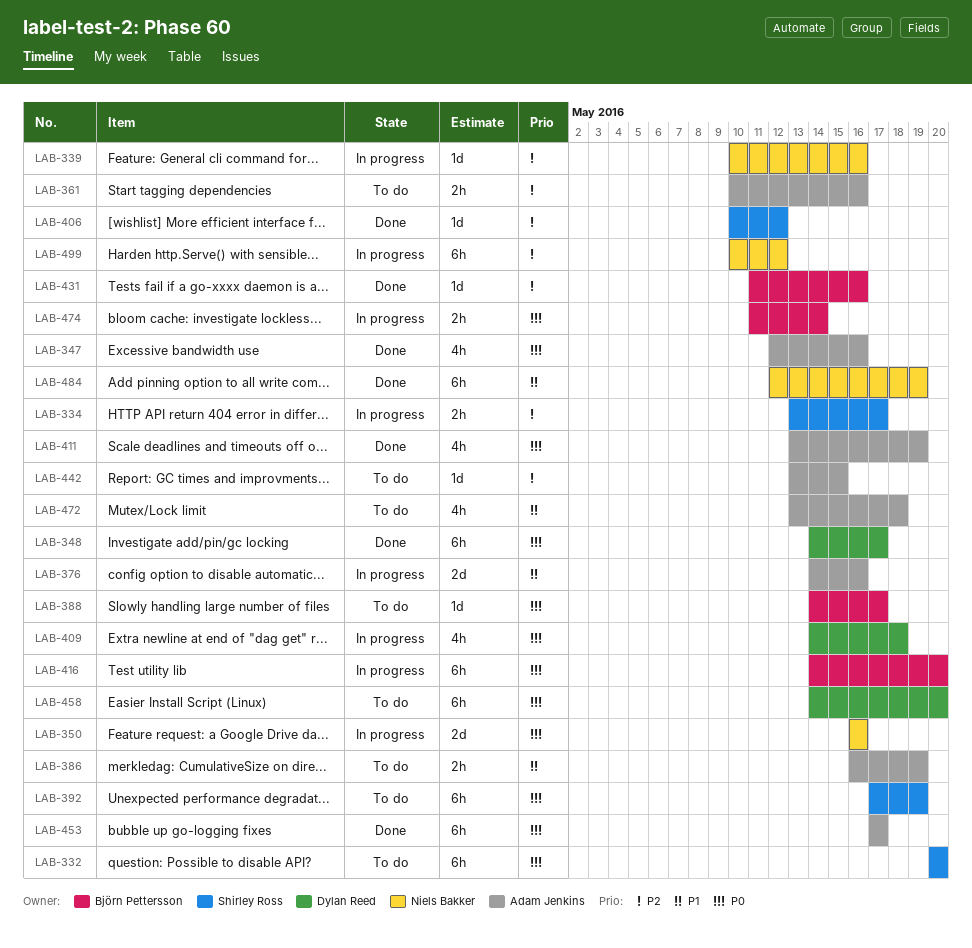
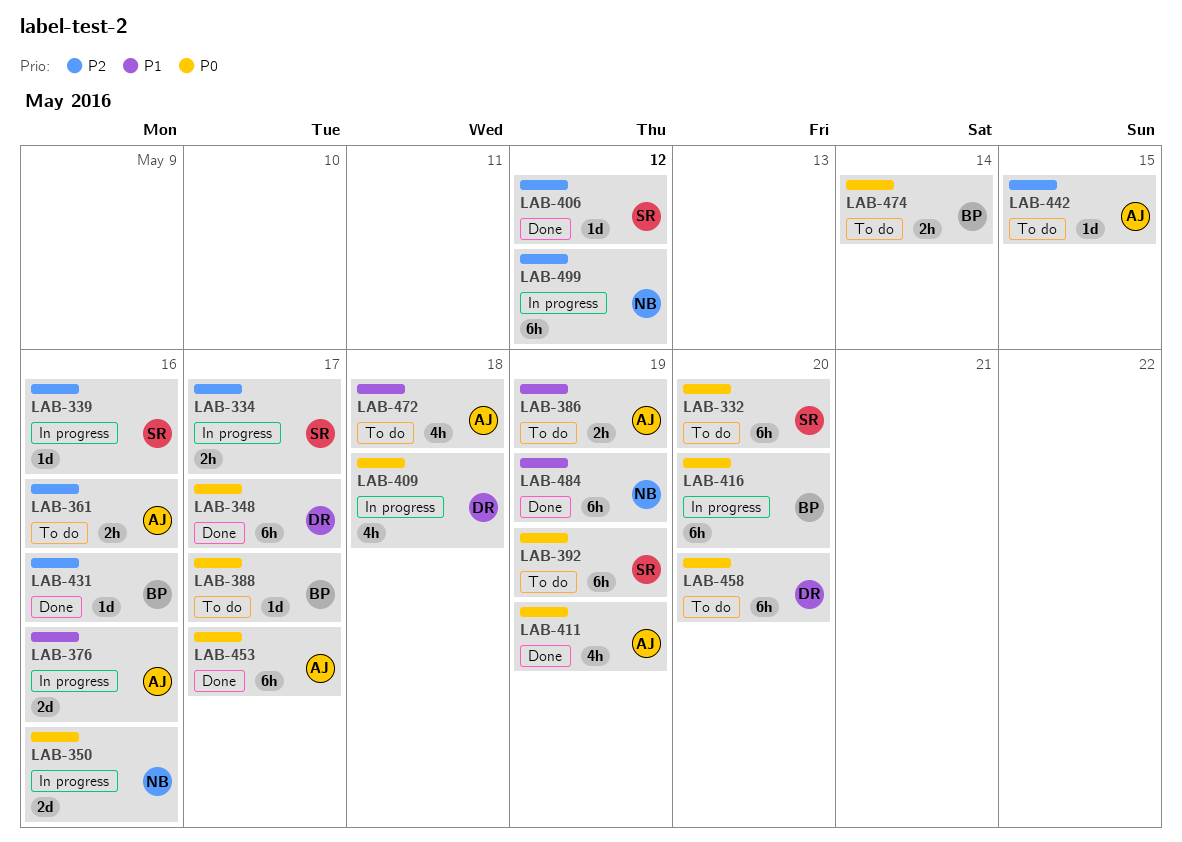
LAB-339, owner: Niels Bakker -> Shirley Ross
LAB-347: present -> none
LAB-474, status: In progress -> To do

